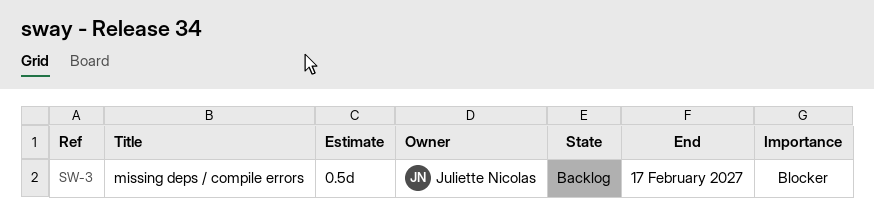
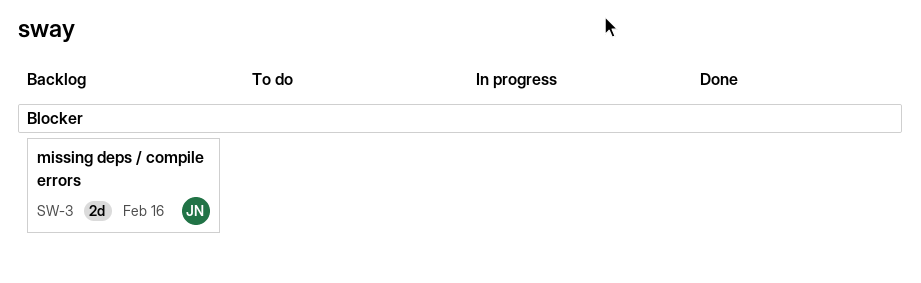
SW-3, estimate: 0.5d -> 2d
SW-3, due: Feb 17 -> Feb 16

